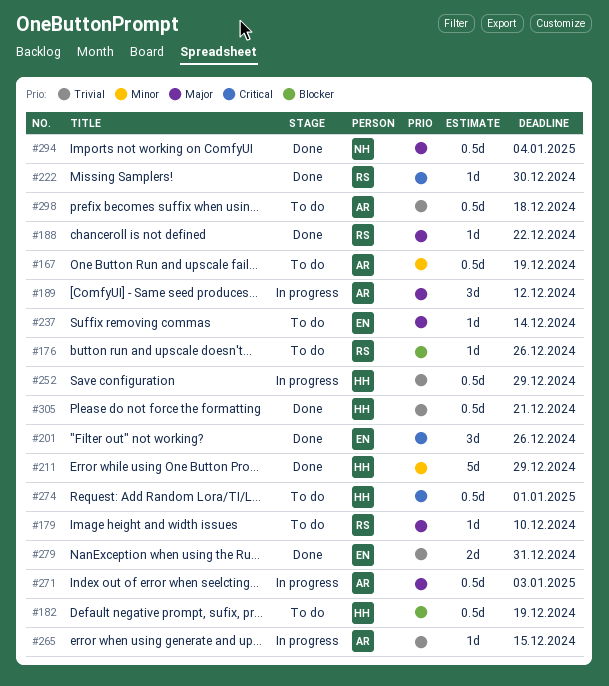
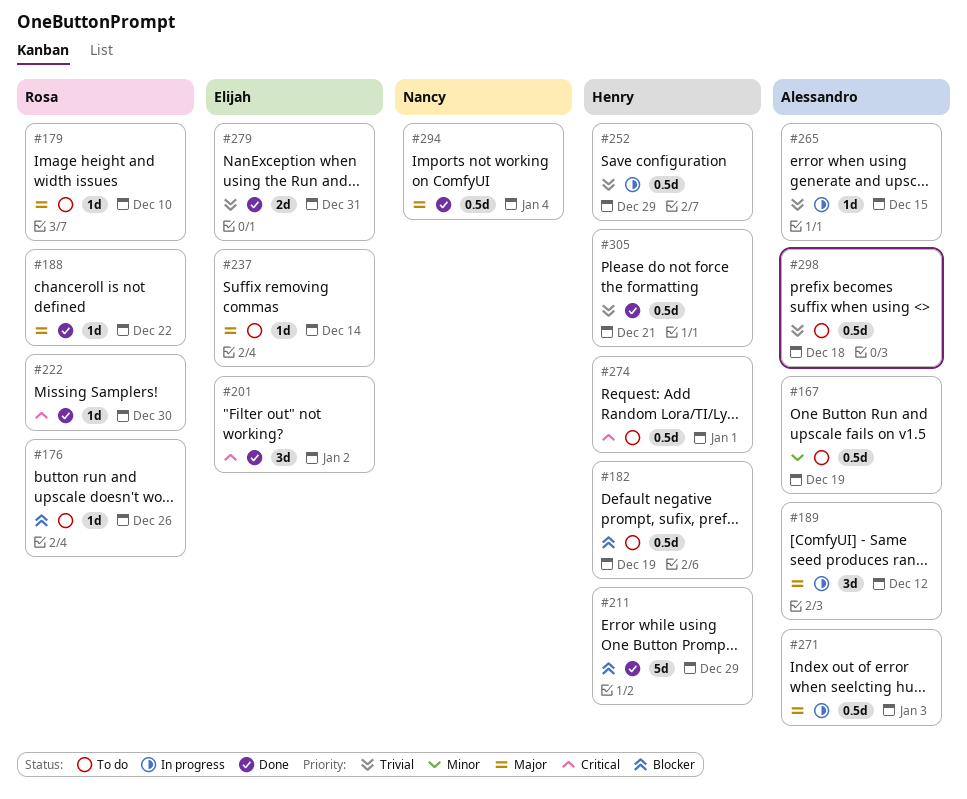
#201, due: Dec 26 -> Jan 2
#211, priority: Minor -> Blocker

